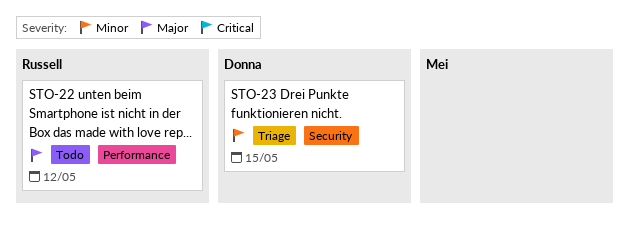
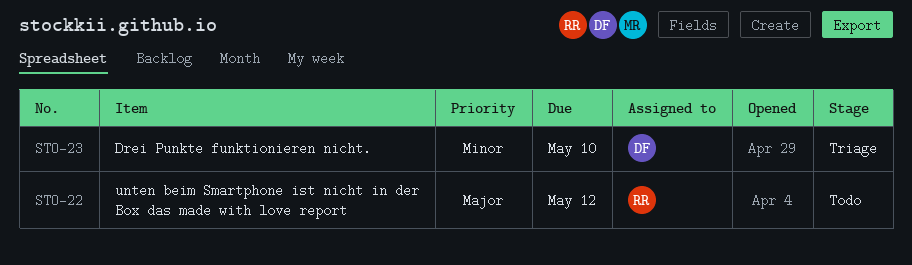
STO-23, due: May 15 -> May 10

